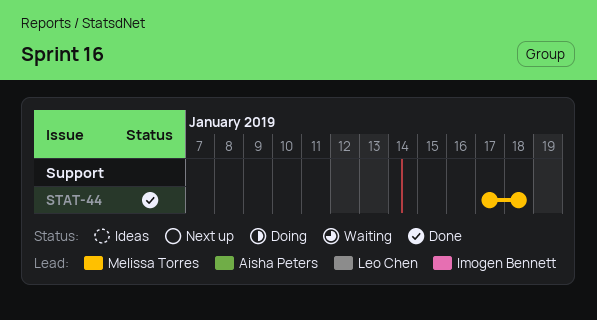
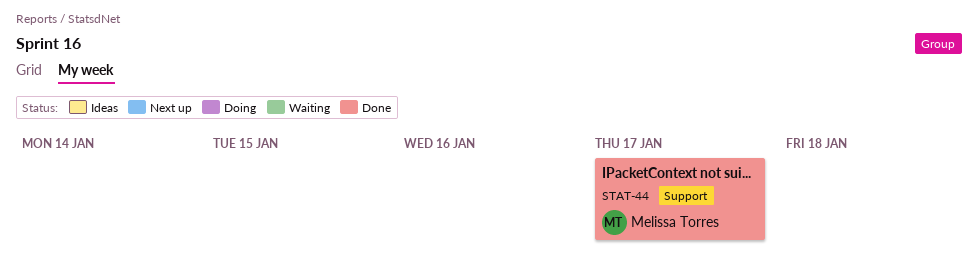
STAT-44, due: Jan 18 -> Jan 17

